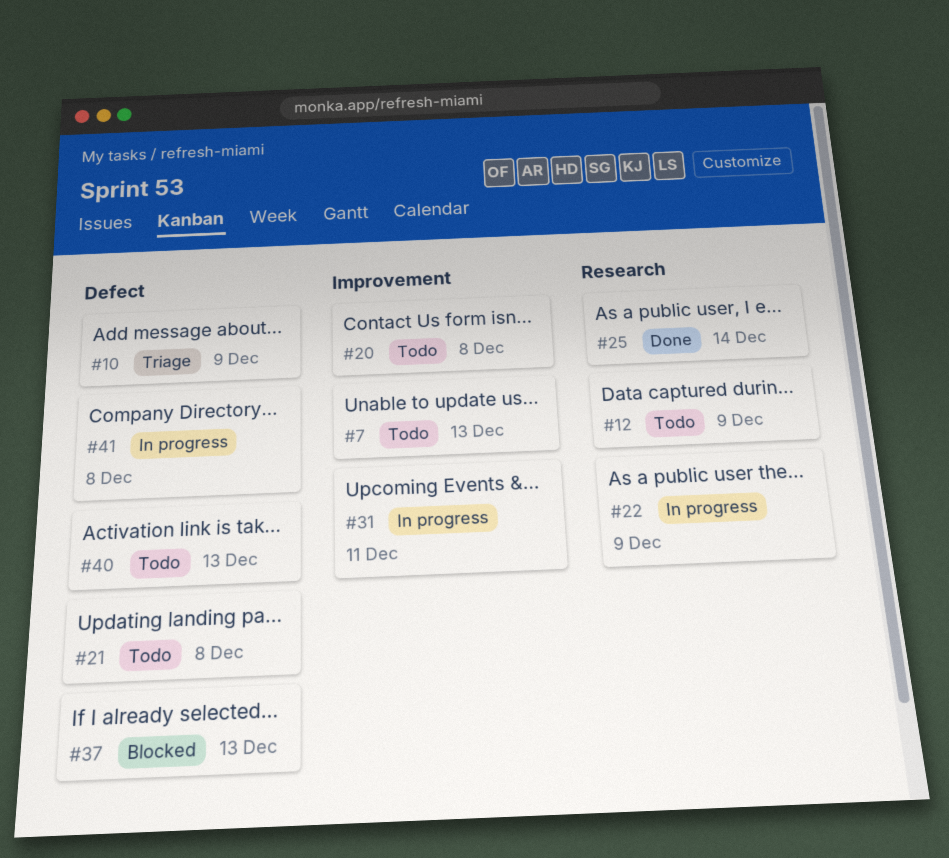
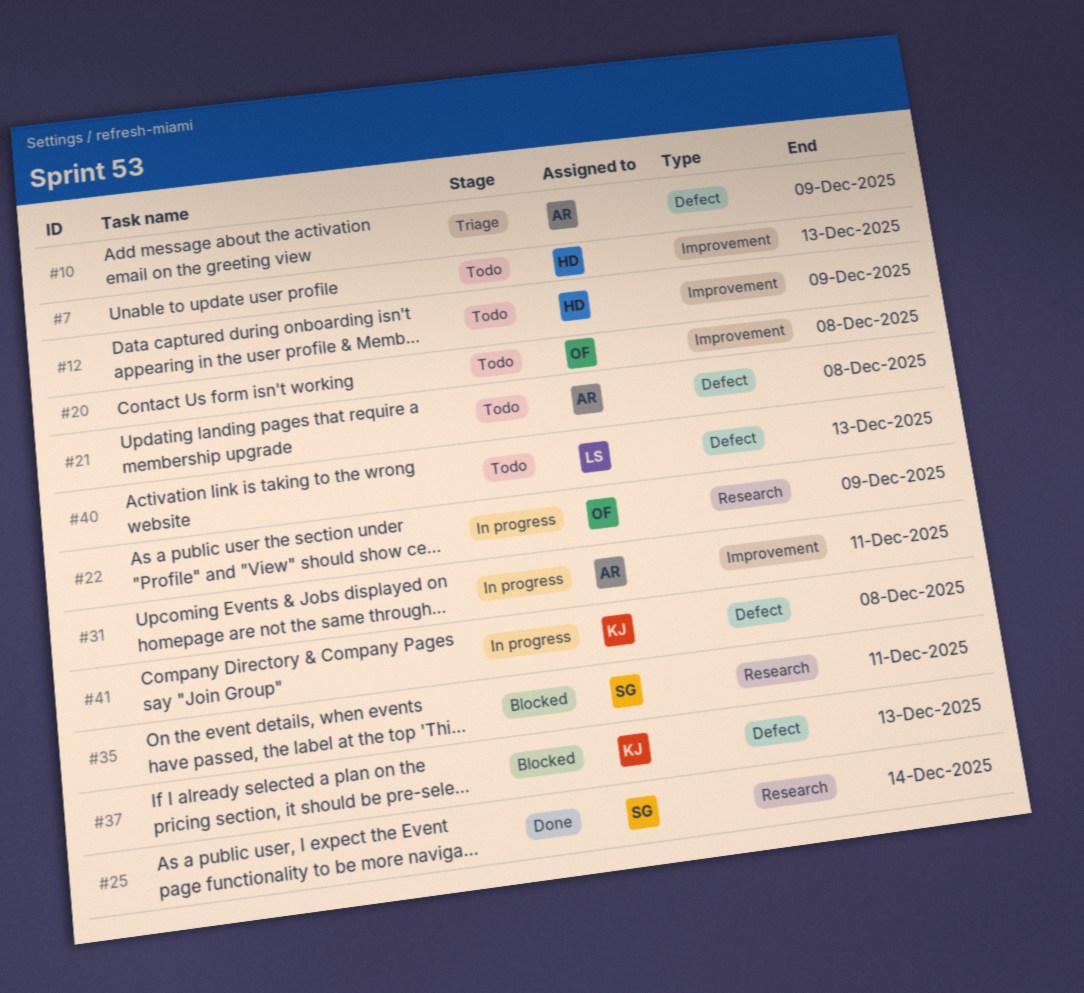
#12, label: Research -> Improvement
#35: none -> present

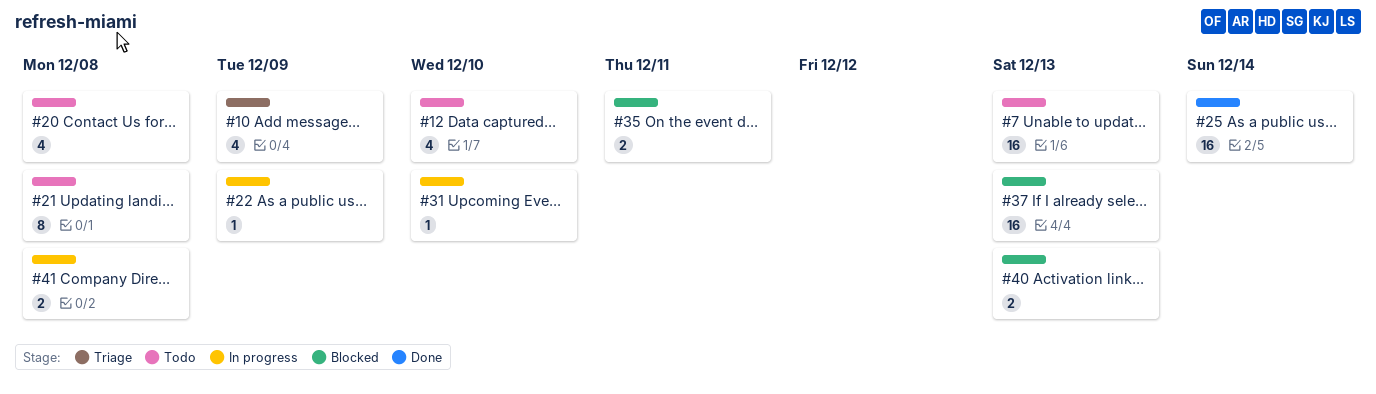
#12, due: Dec 9 -> Dec 10
#31, due: Dec 11 -> Dec 10
#40, status: Todo -> Blocked

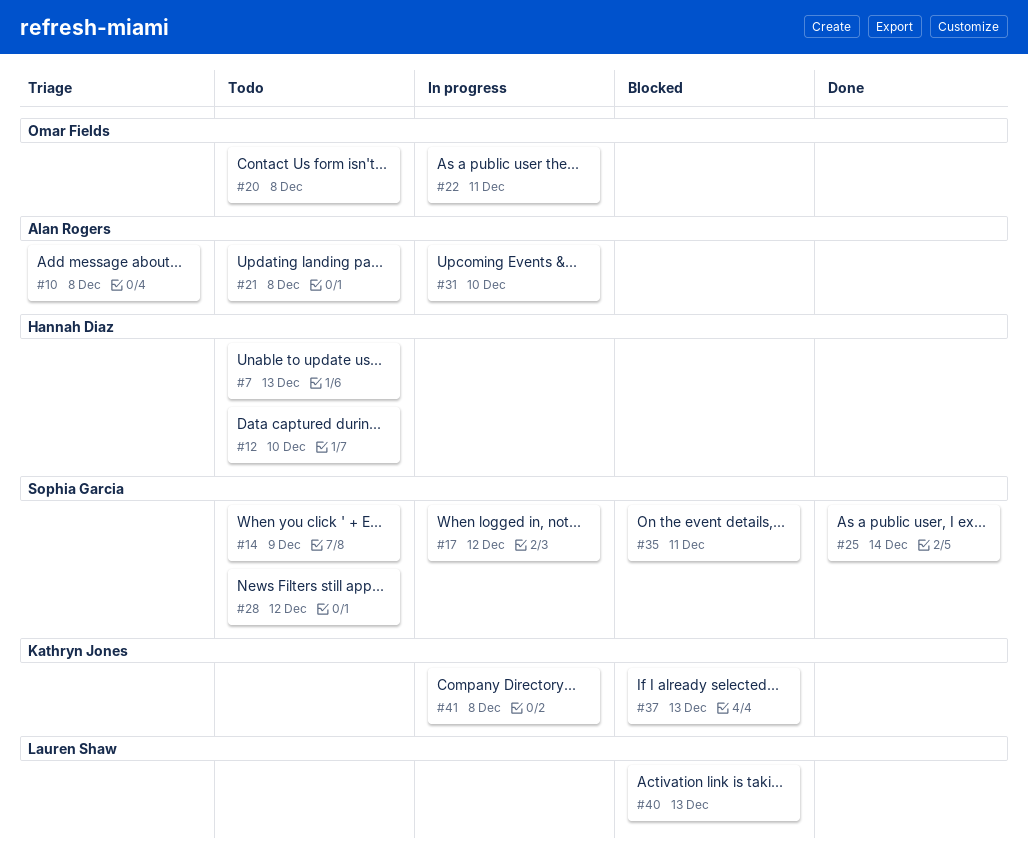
#10, due: Dec 9 -> Dec 8
#14: none -> present
#17: none -> present
#22, due: Dec 9 -> Dec 11
#28: none -> present

